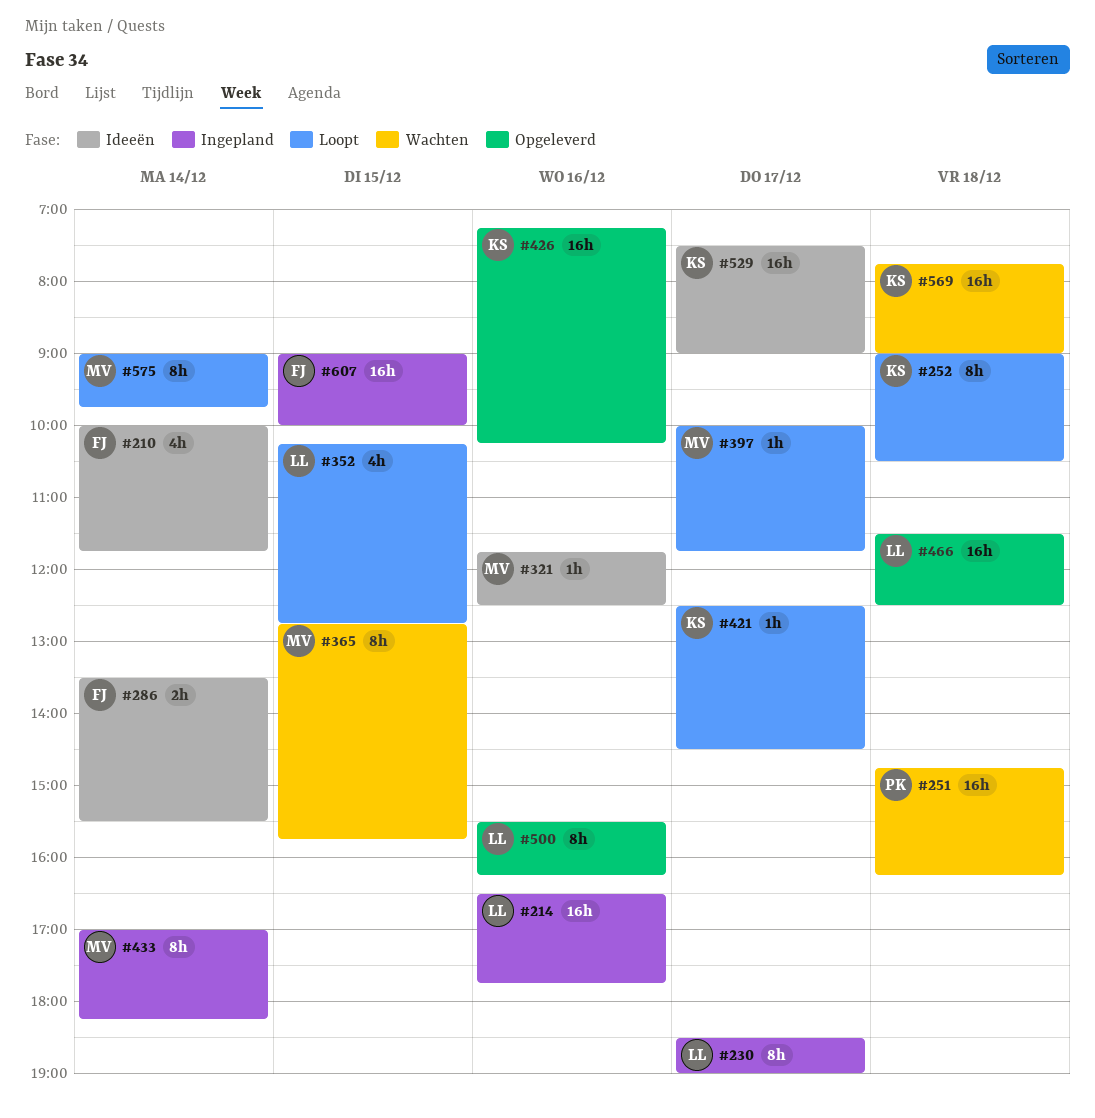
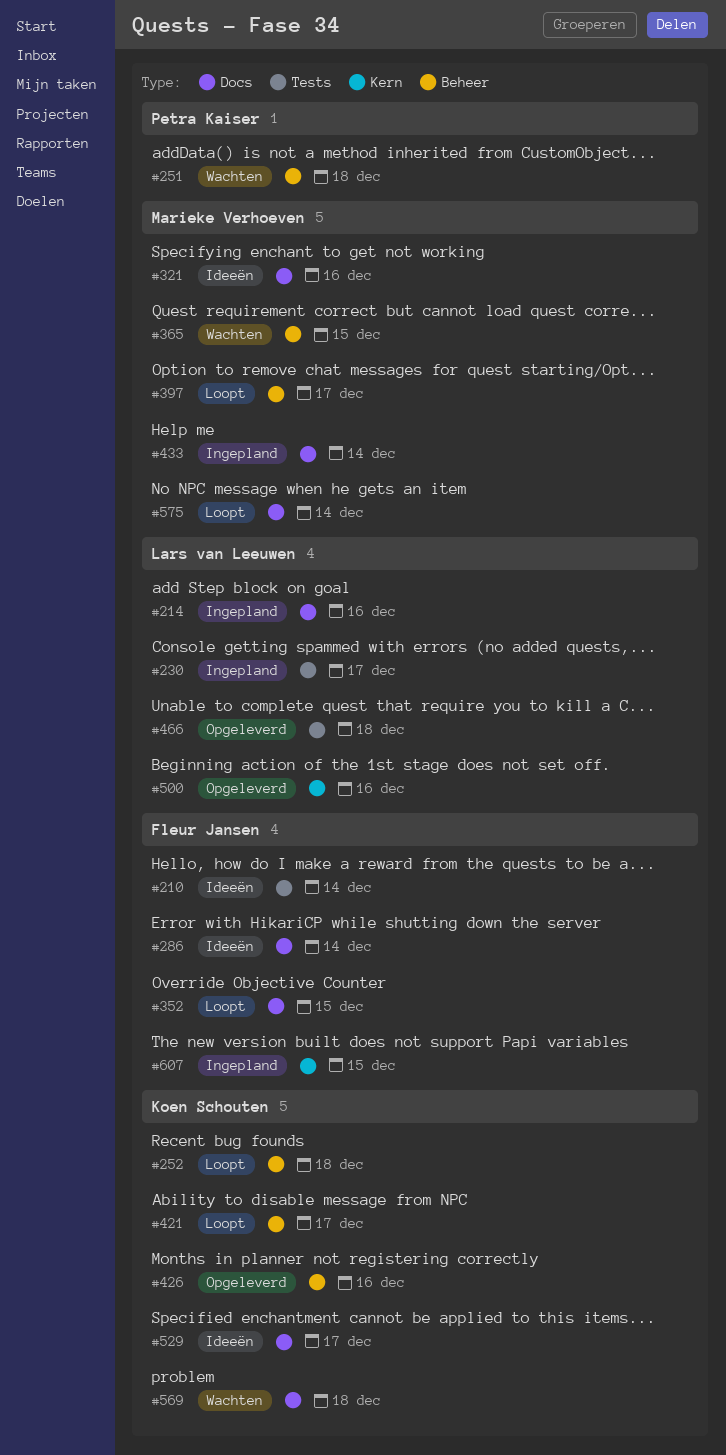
#352, owner: Lars van Leeuwen -> Fleur Jansen

